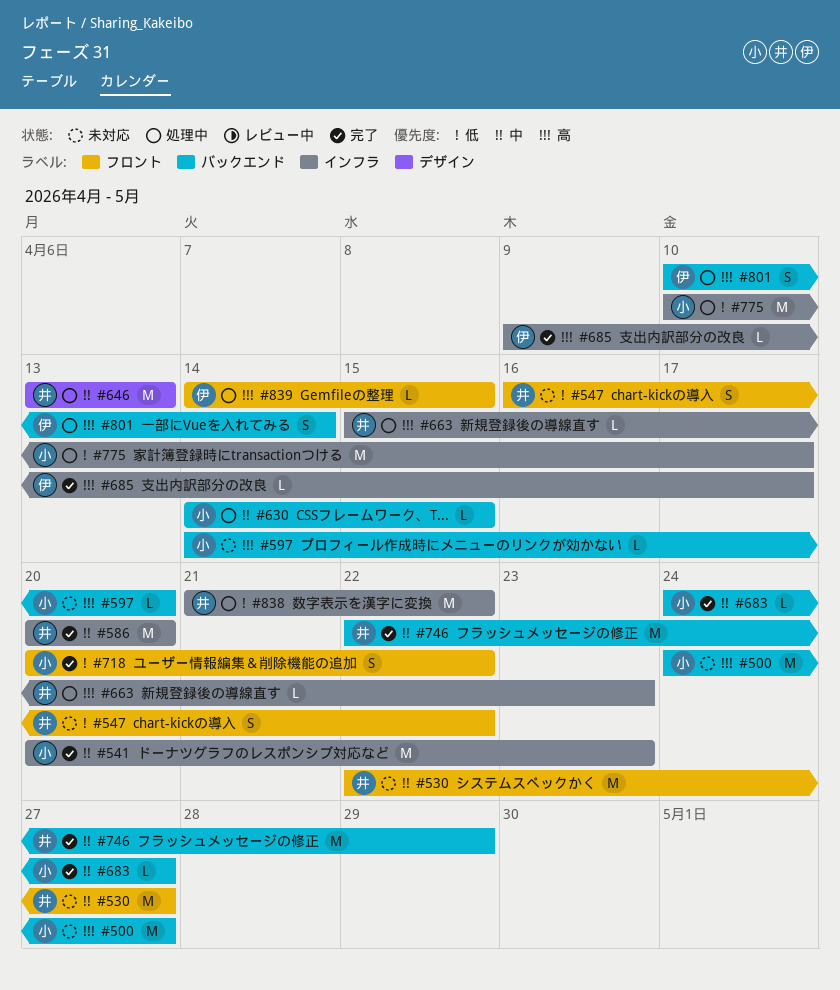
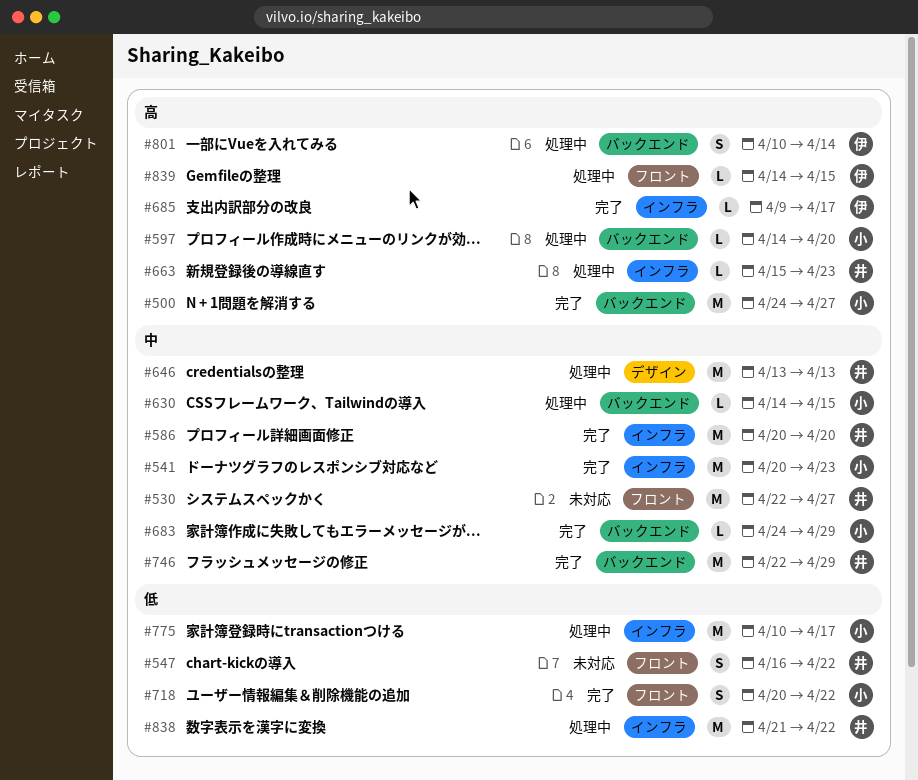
#500, status: 未対応 -> 完了
#597, status: 未対応 -> 処理中
#683, due: Apr 27 -> Apr 29

